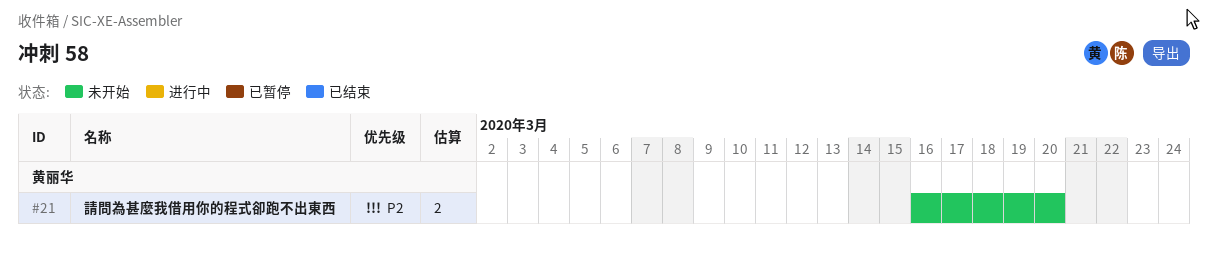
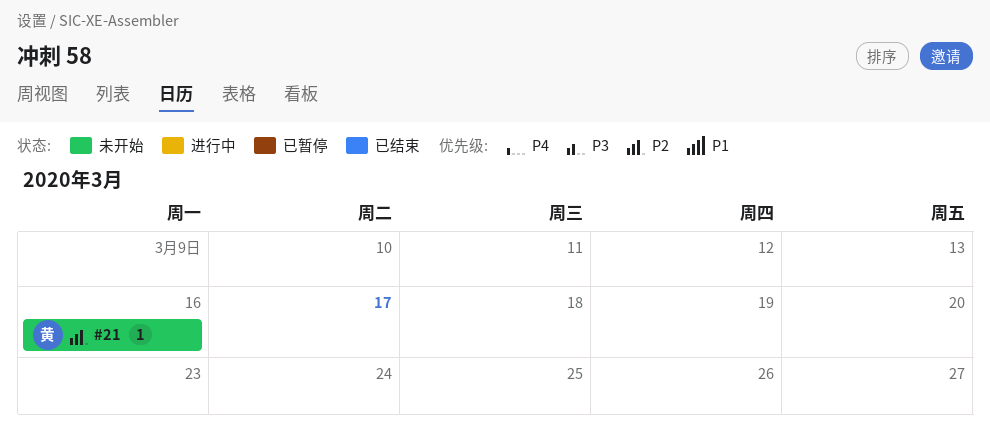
#21, estimate: 2 -> 1
#21, due: Mar 20 -> Mar 16

